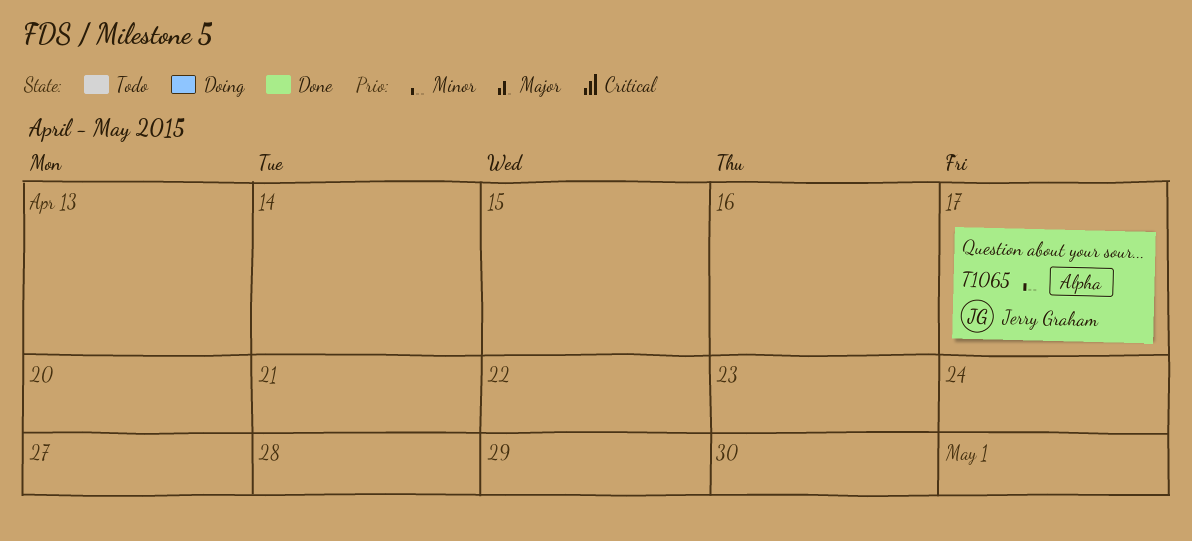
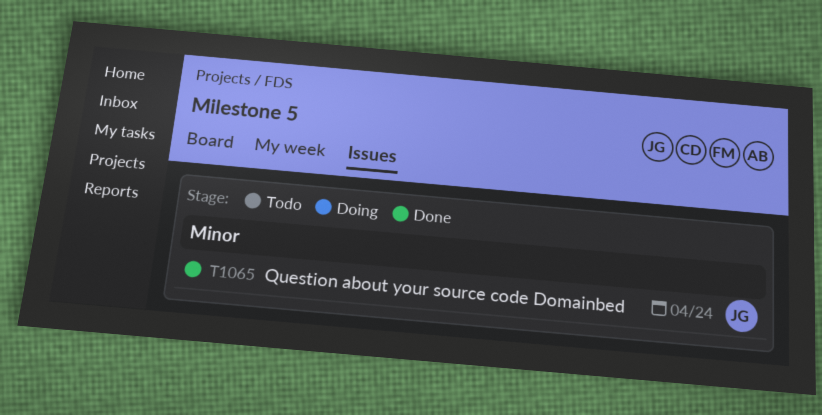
T1065, due: Apr 17 -> Apr 24

